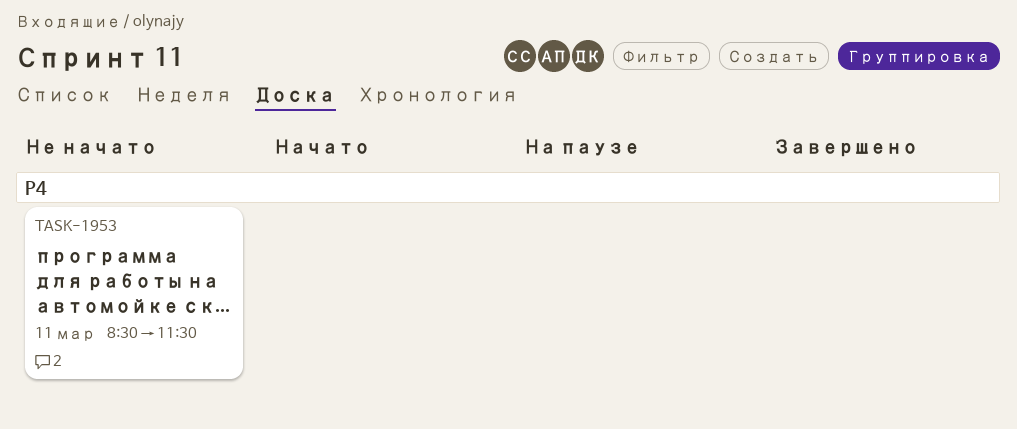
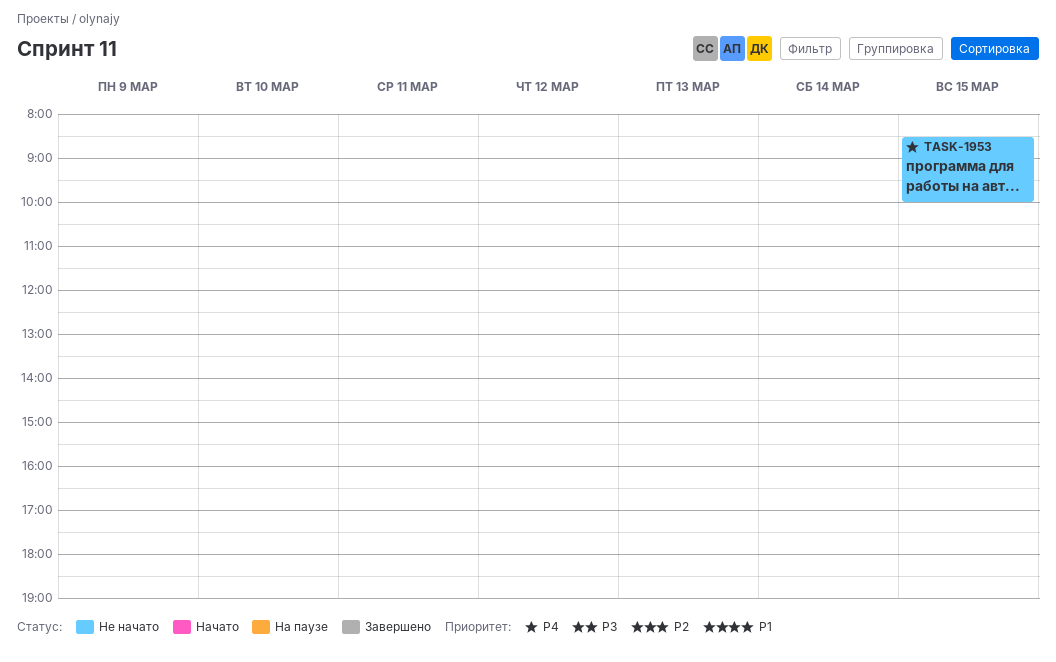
TASK-1953, day: Mar 11 -> Mar 15
TASK-1953, ends: 11:30 -> 10:00

